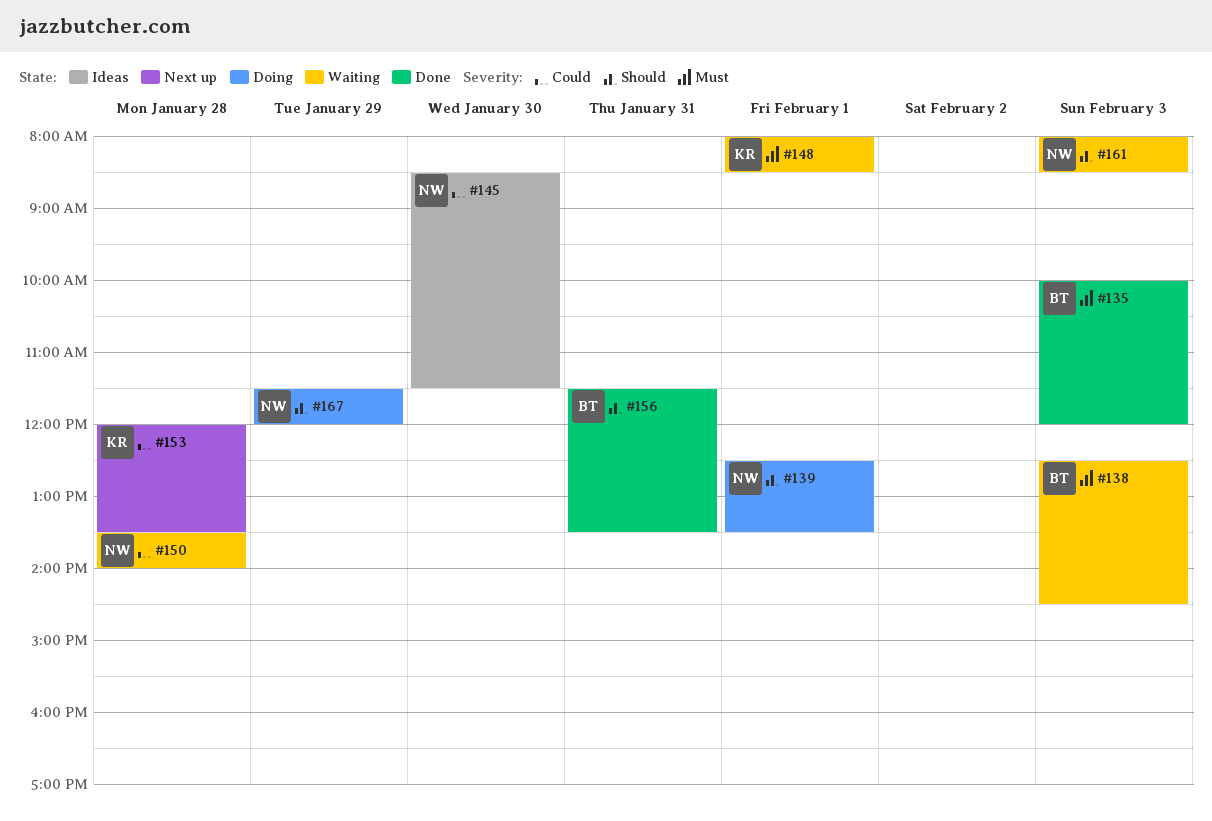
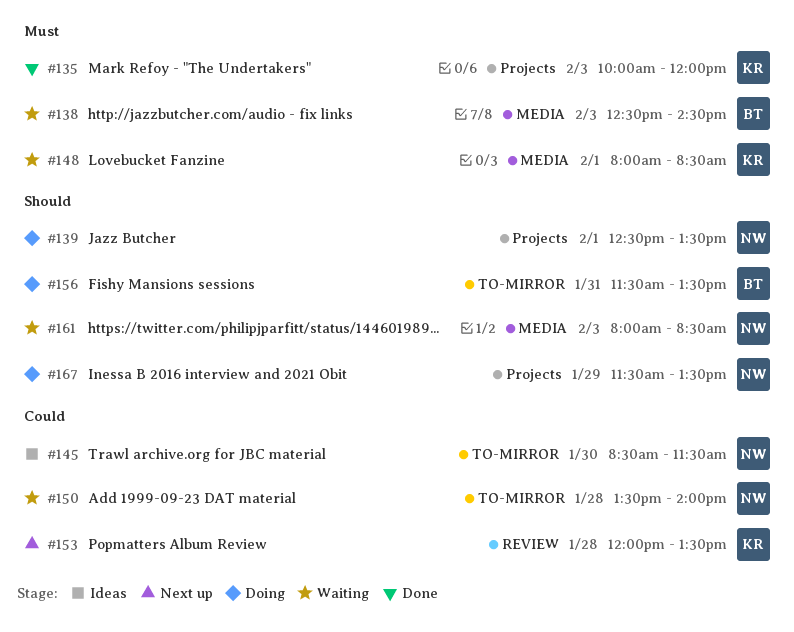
#135, owner: BT -> KR
#156, status: Done -> Doing
#167, ends: 12:00 -> 13:30

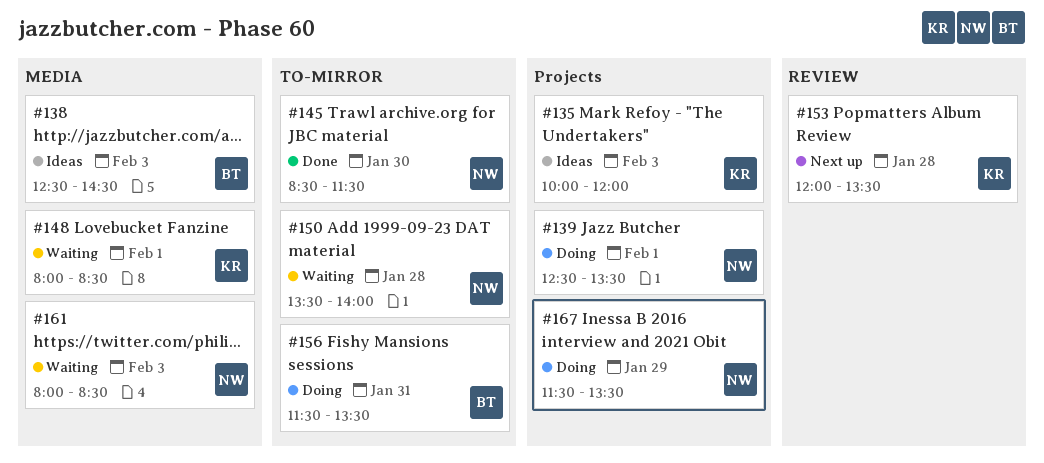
#135, status: Done -> Ideas
#138, status: Waiting -> Ideas
#145, status: Ideas -> Done

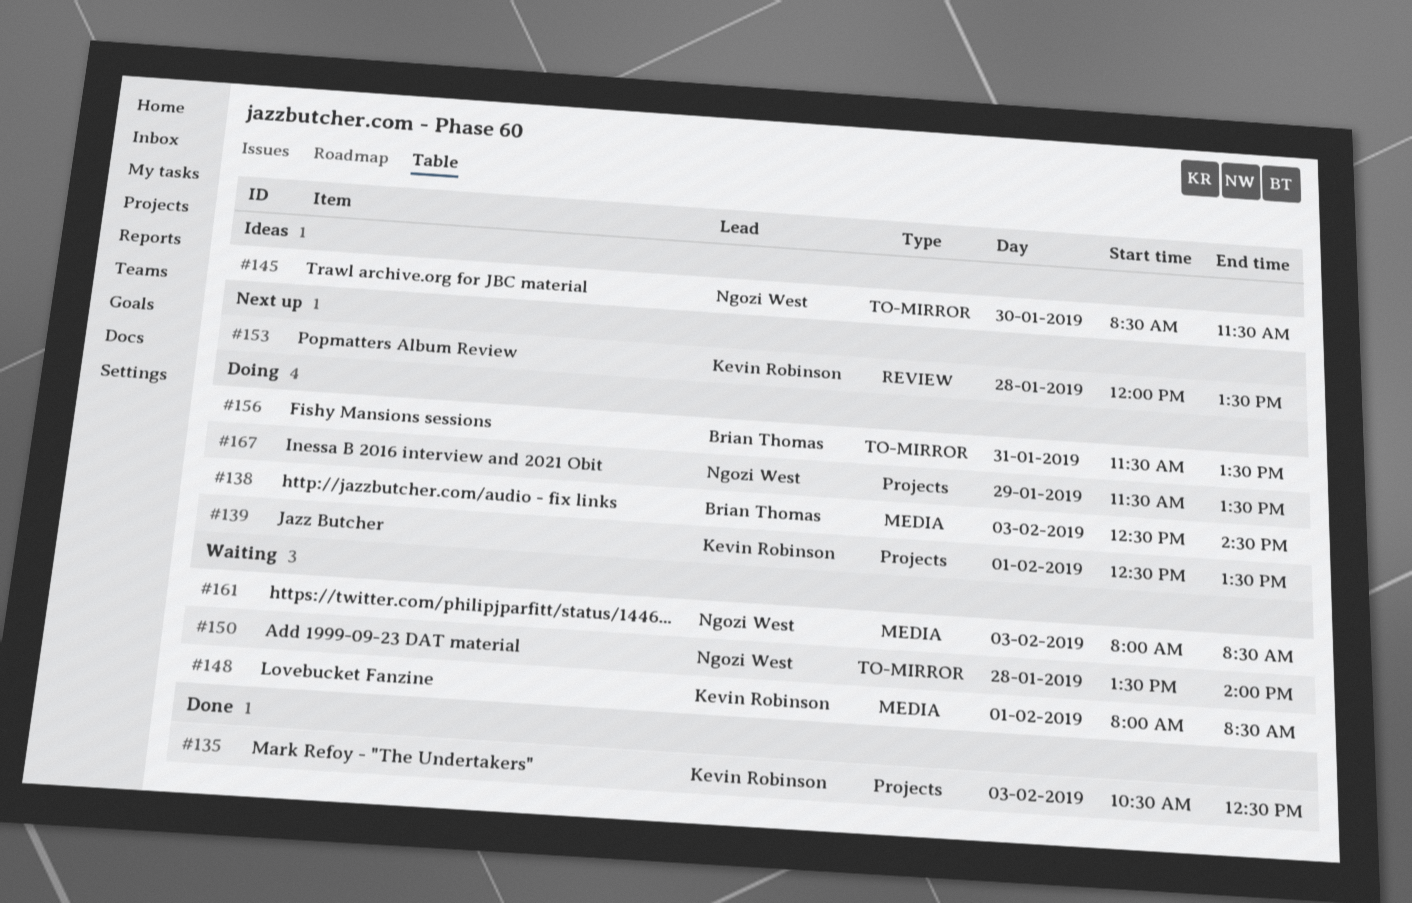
#135, status: Ideas -> Done
#135, begins: 10:00 -> 10:30
#135, ends: 12:00 -> 12:30
#138, status: Ideas -> Doing
#139, owner: Ngozi West -> Kevin Robinson
#145, status: Done -> Ideas

